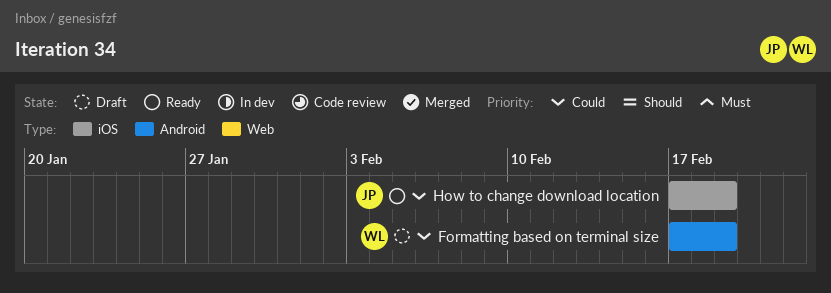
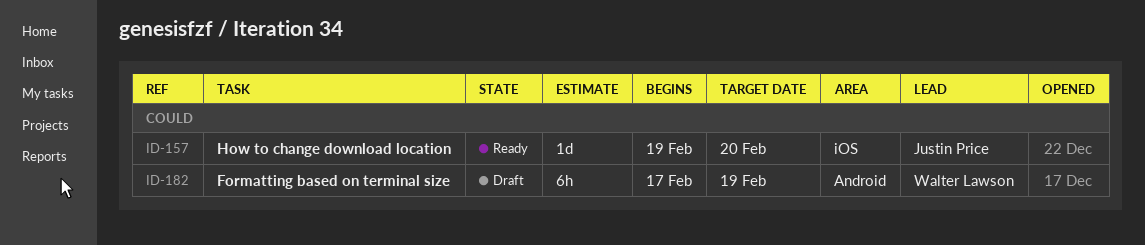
How to change download location, start: Feb 17 -> Feb 19
How to change download location, due: Feb 19 -> Feb 20

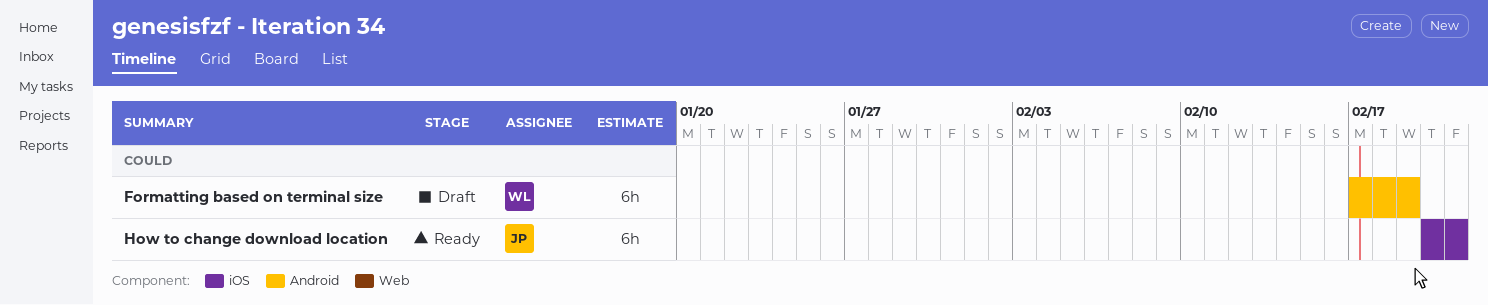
How to change download location, estimate: 1d -> 6h
How to change download location, start: Feb 19 -> Feb 20
How to change download location, due: Feb 20 -> Feb 21

